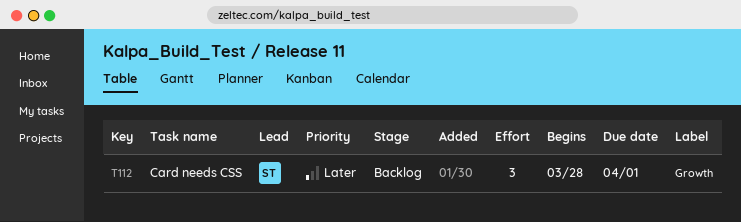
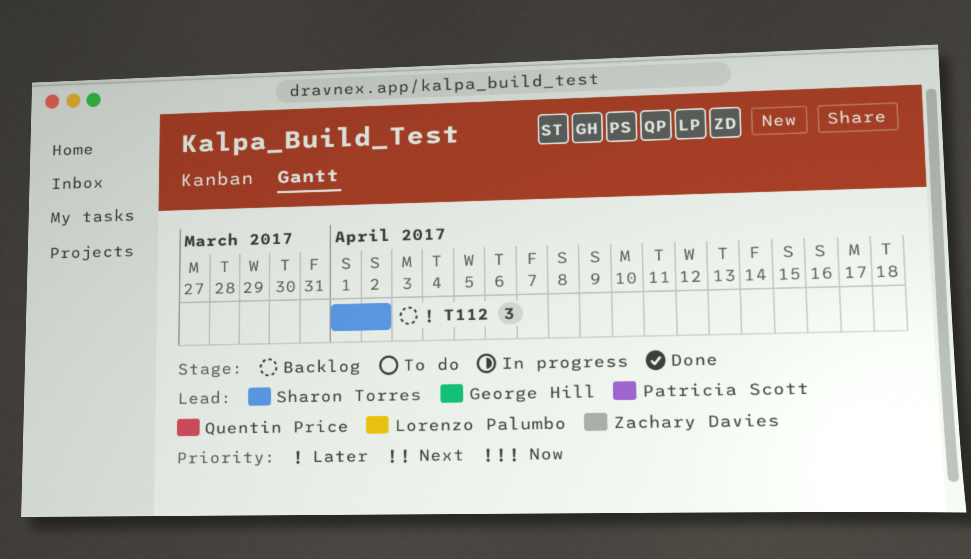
T112, start: Mar 28 -> Apr 1
T112, due: Apr 1 -> Apr 2

